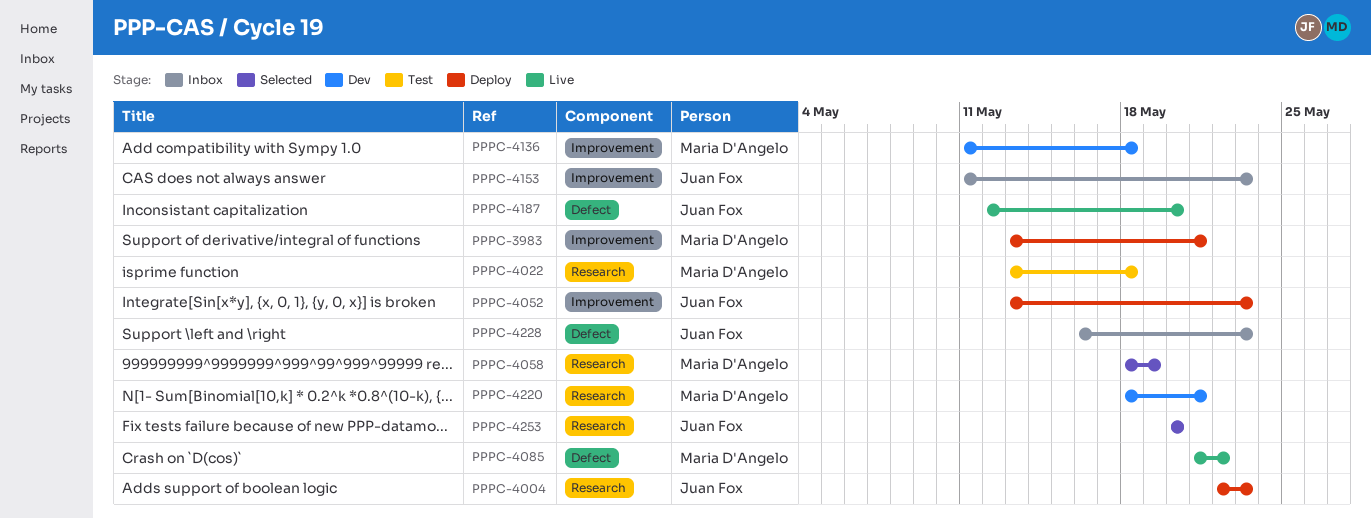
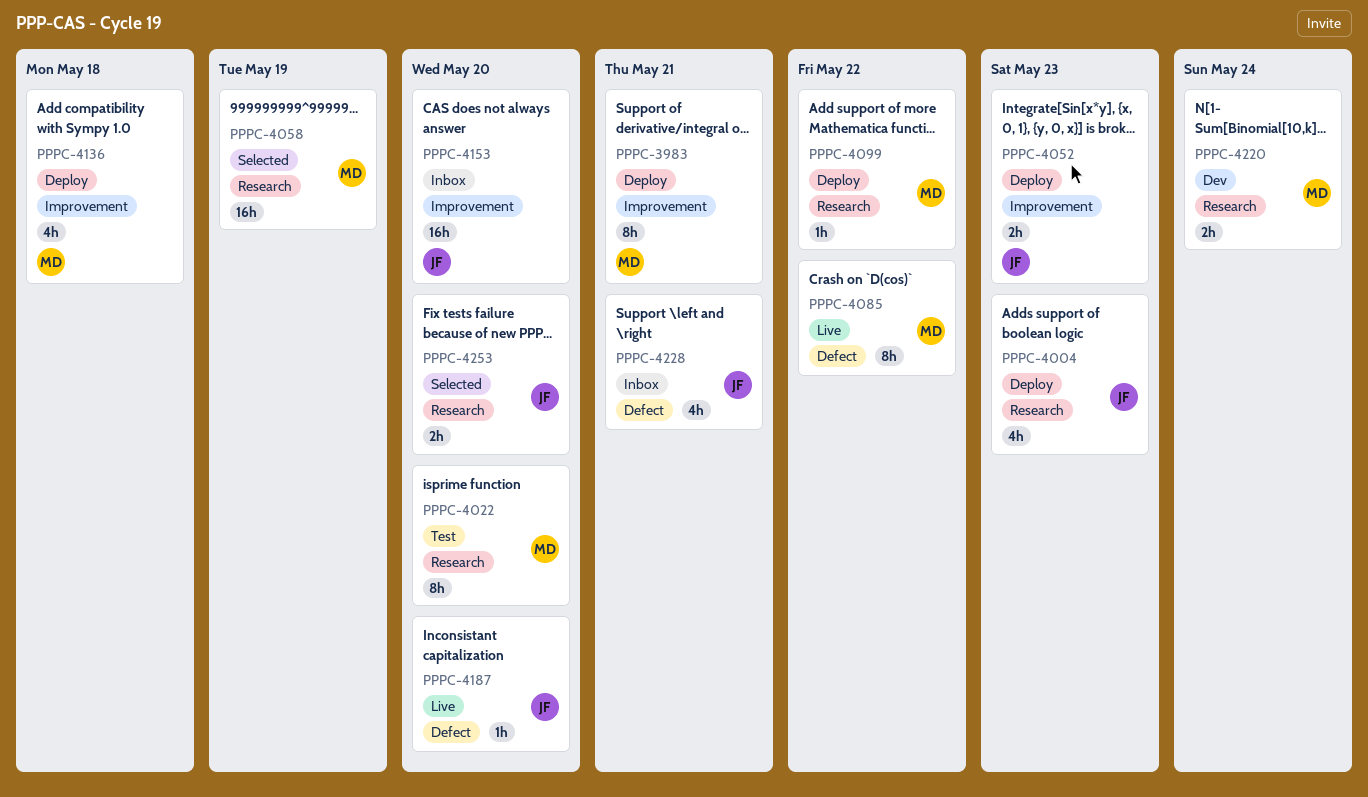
PPPC-4022, due: May 18 -> May 20
PPPC-4099: none -> present
PPPC-4136, status: Dev -> Deploy
PPPC-4153, due: May 23 -> May 20
PPPC-4220, due: May 21 -> May 24
PPPC-4228, due: May 23 -> May 21

